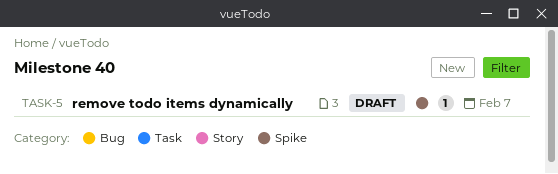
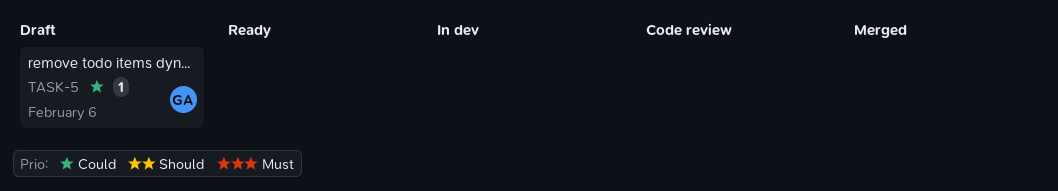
TASK-5, due: Feb 7 -> Feb 6

